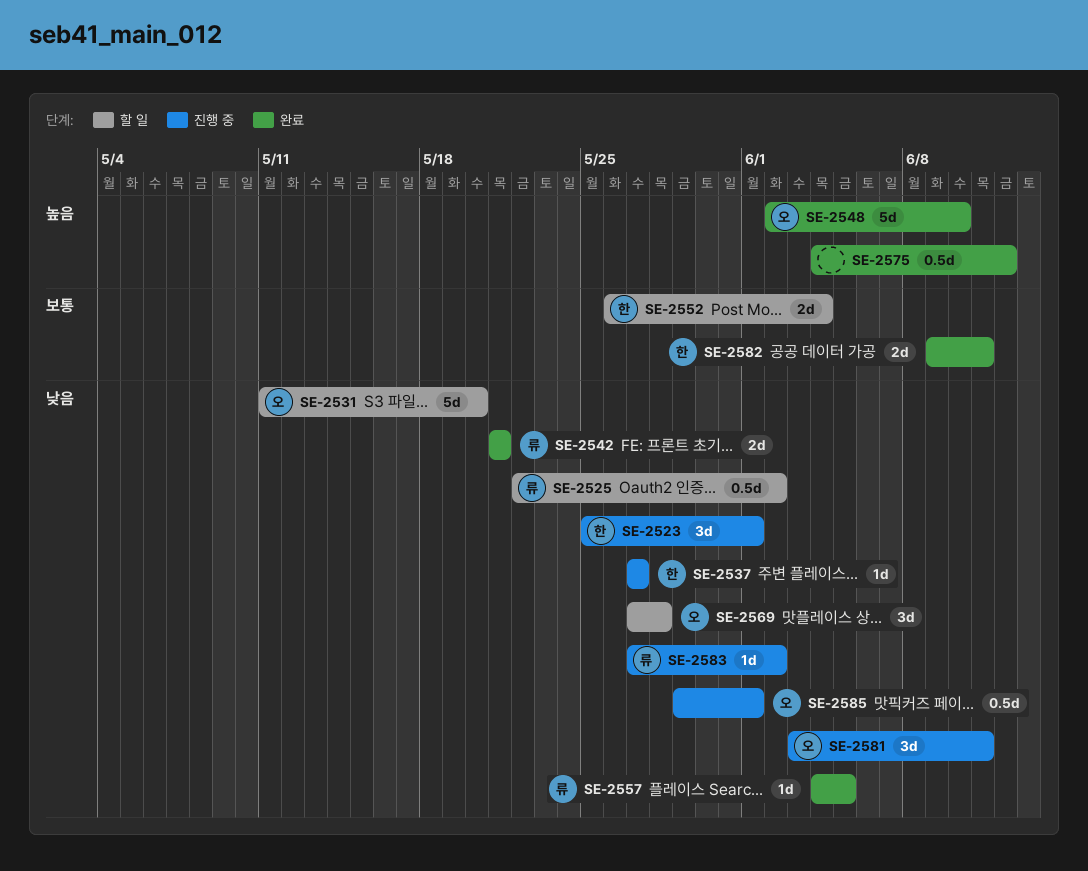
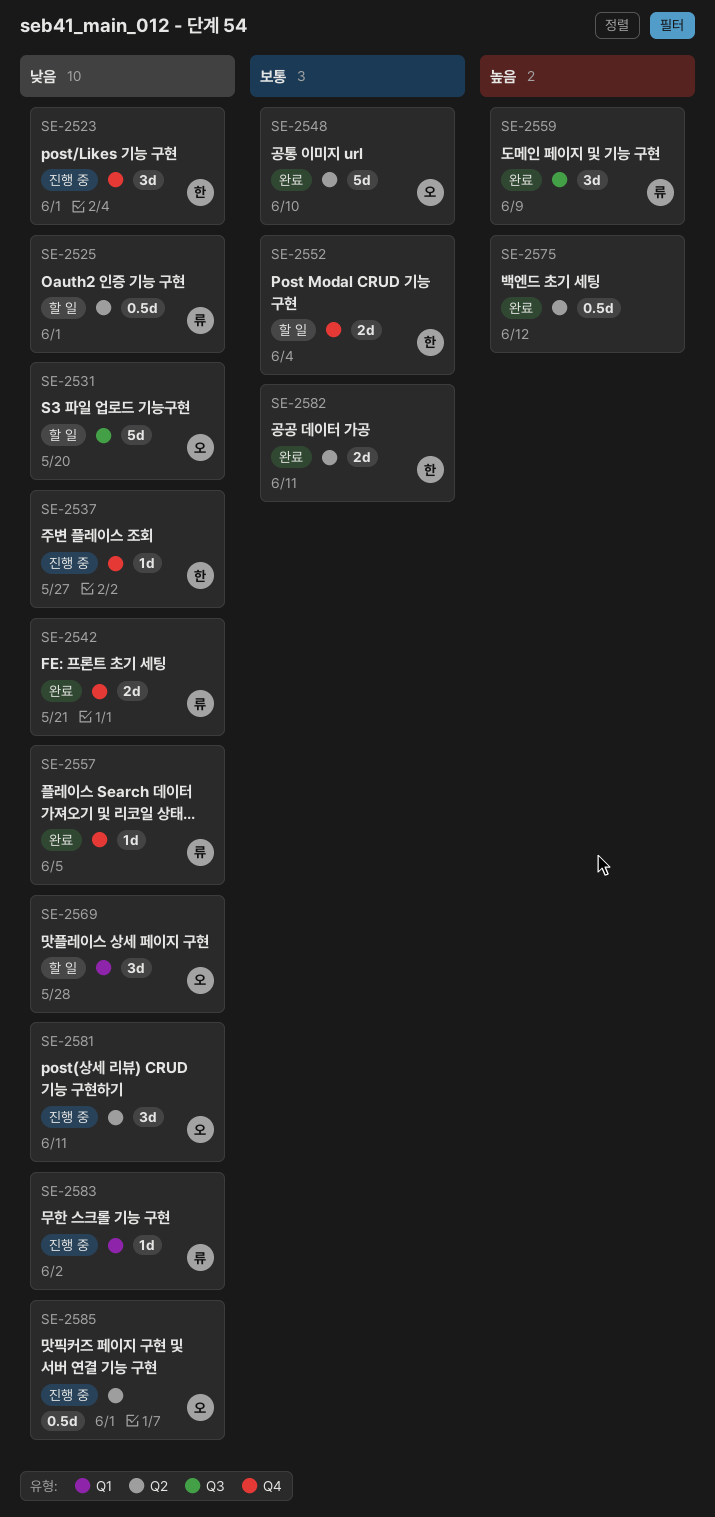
SE-2525, due: Jun 2 -> Jun 1
SE-2548, priority: 높음 -> 보통
SE-2559: none -> present

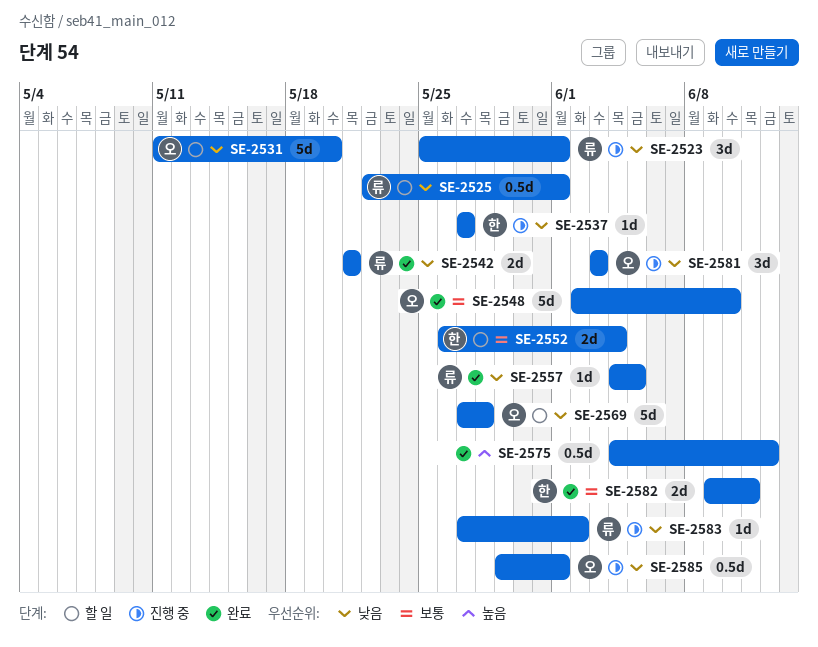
SE-2523, owner: 한 -> 류
SE-2559: present -> none
SE-2569, estimate: 3d -> 5d
SE-2581, due: Jun 11 -> Jun 3

